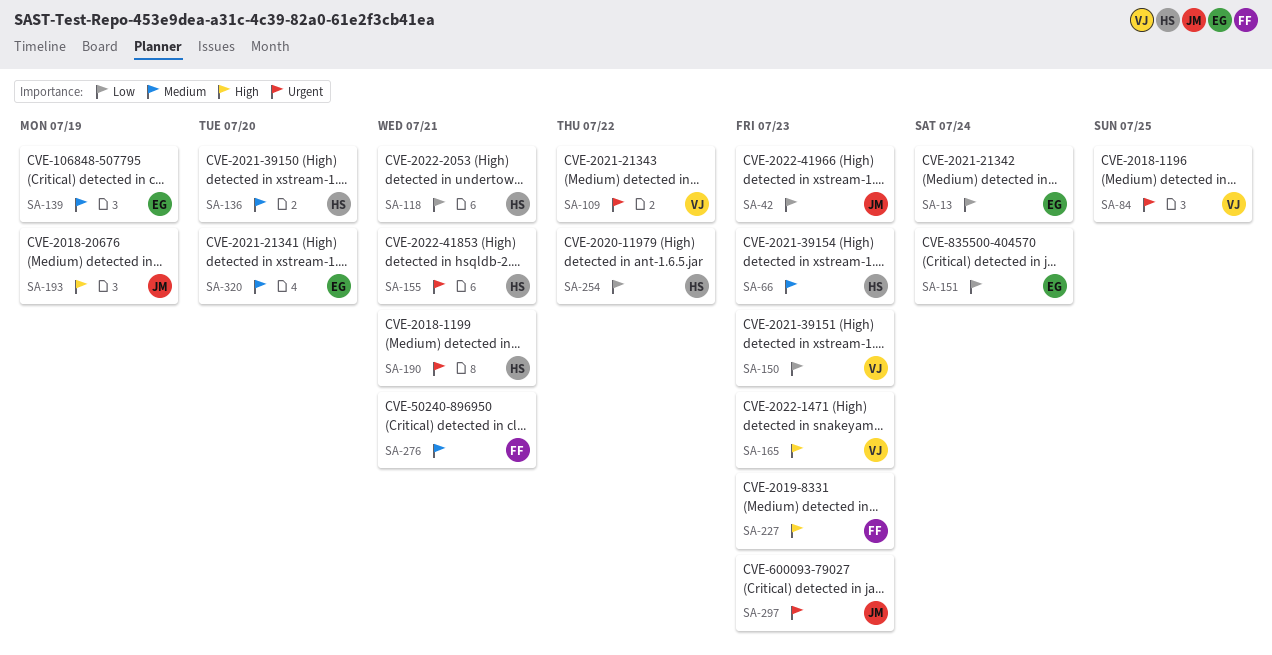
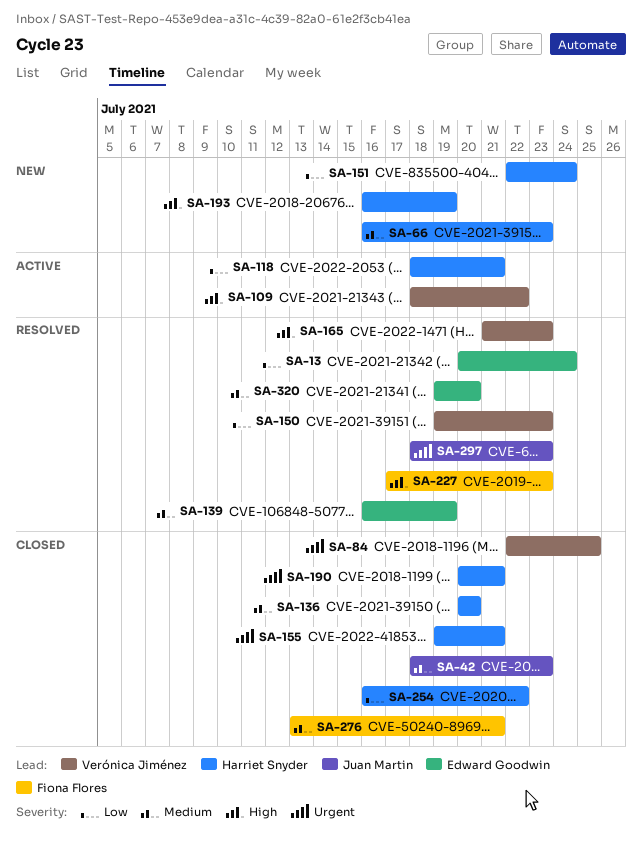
SA-42, priority: Low -> Medium
SA-109, priority: Urgent -> High
SA-151, owner: Edward Goodwin -> Harriet Snyder
SA-193, owner: Juan Martin -> Harriet Snyder

